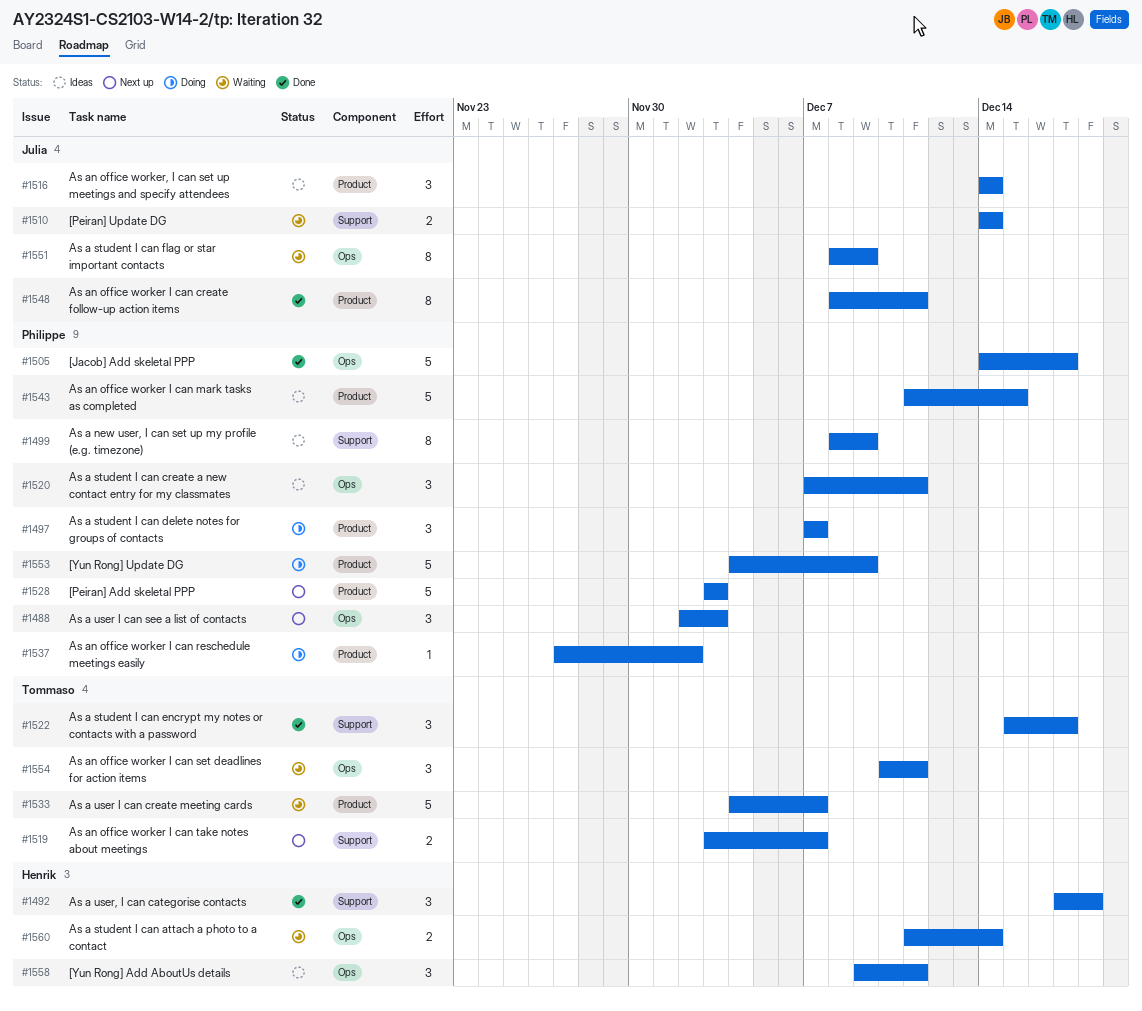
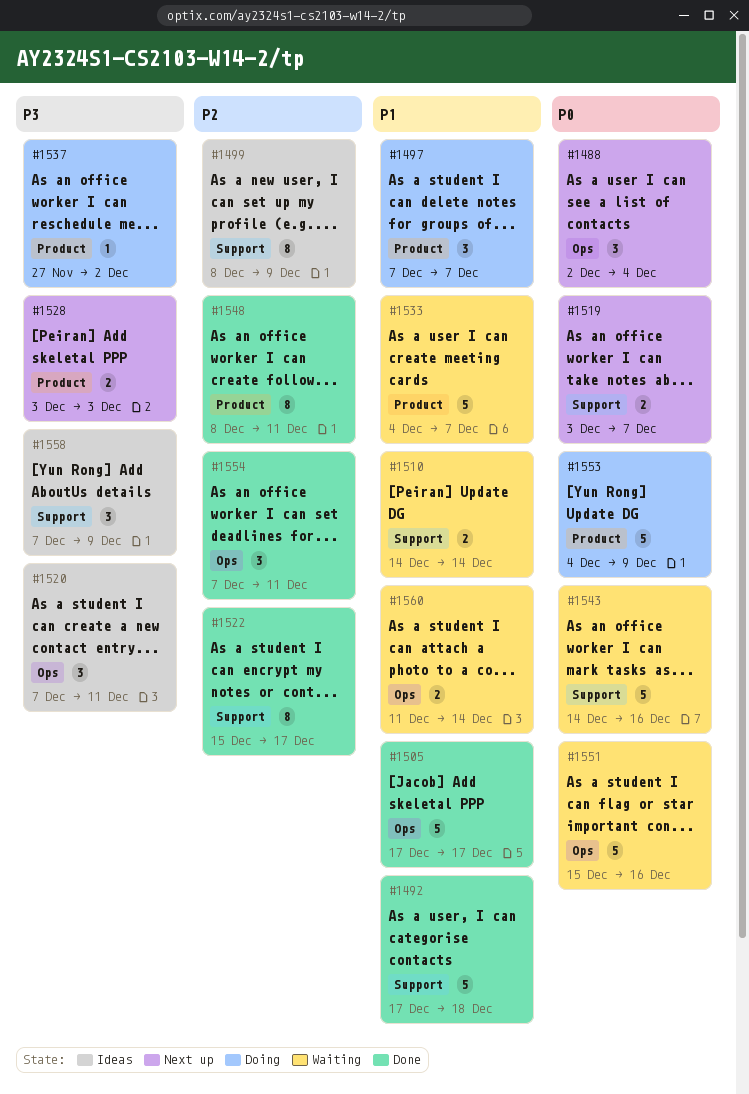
#1488, due: Dec 3 -> Dec 4
#1492, estimate: 3 -> 5
#1505, start: Dec 14 -> Dec 17
#1516: present -> none
#1522, estimate: 3 -> 8
#1528, estimate: 5 -> 2
#1543, status: Ideas -> Waiting
#1543, label: Product -> Support
#1543, start: Dec 11 -> Dec 14
#1543, due: Dec 15 -> Dec 16
#1551, estimate: 8 -> 5
#1551, start: Dec 8 -> Dec 15
#1551, due: Dec 9 -> Dec 16
#1554, status: Waiting -> Done
#1554, start: Dec 10 -> Dec 7
#1558, label: Ops -> Support
#1558, start: Dec 9 -> Dec 7
#1558, due: Dec 11 -> Dec 9

